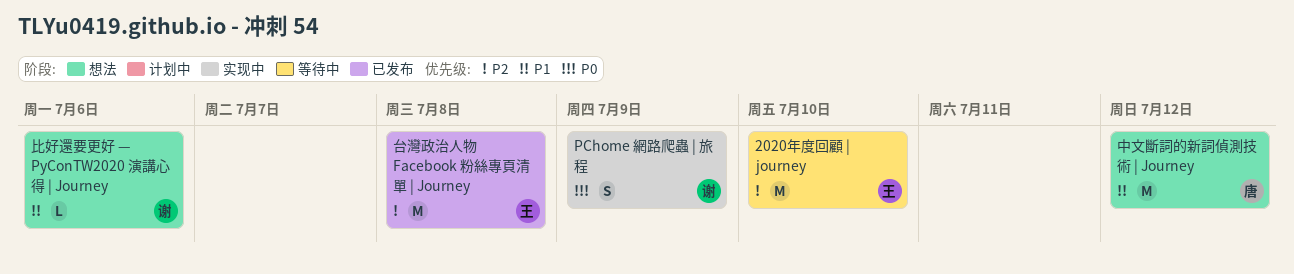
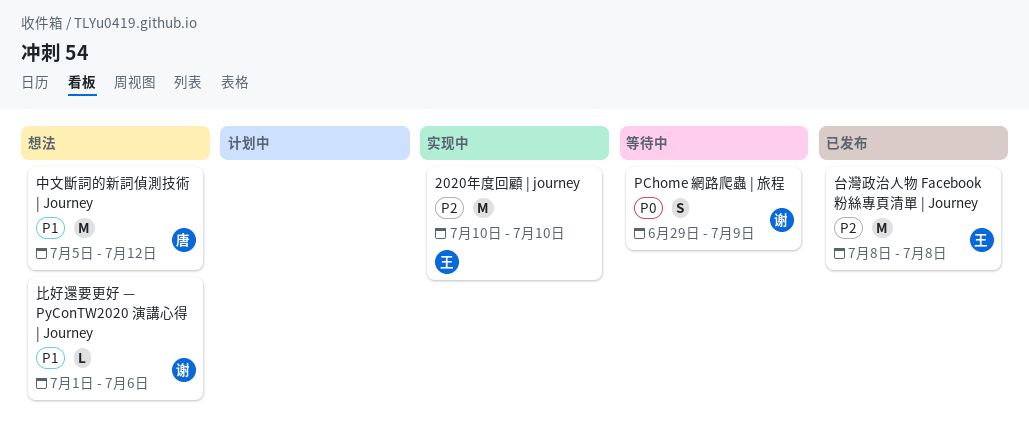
2020年度回顧 | journey, status: 等待中 -> 实现中
PChome 網路爬蟲 | 旅程, status: 实现中 -> 等待中

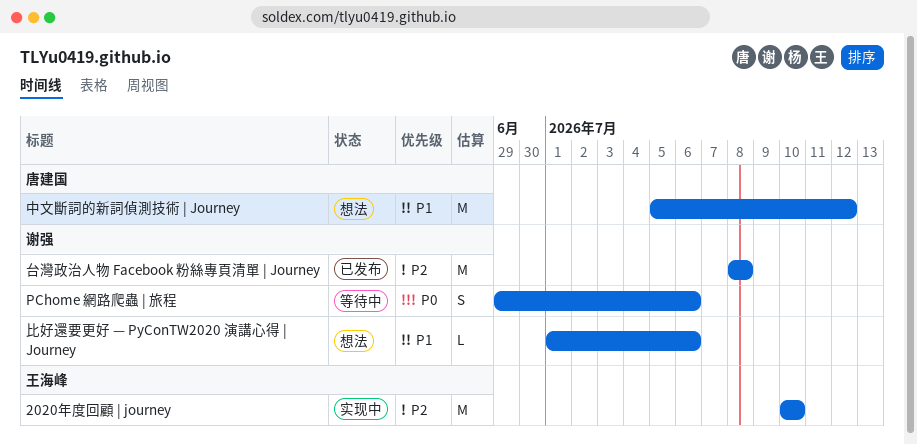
PChome 網路爬蟲 | 旅程, due: Jul 9 -> Jul 6
台灣政治人物 Facebook 粉絲專頁清單 | Journey, owner: 王海峰 -> 谢强

